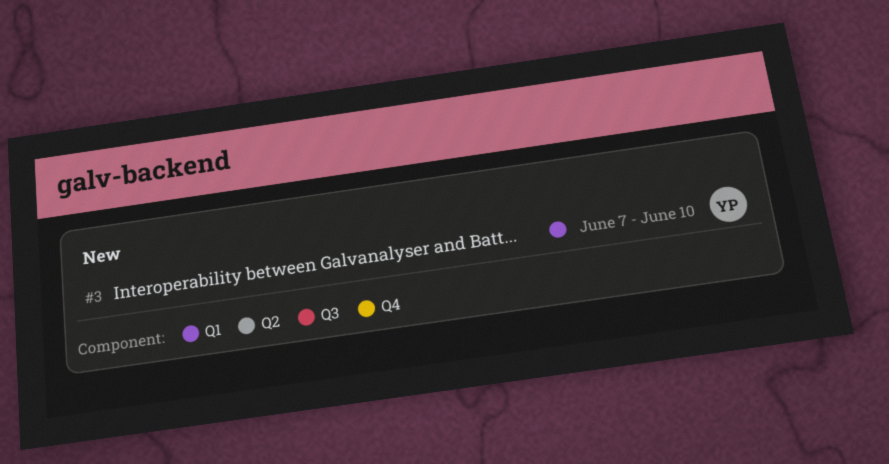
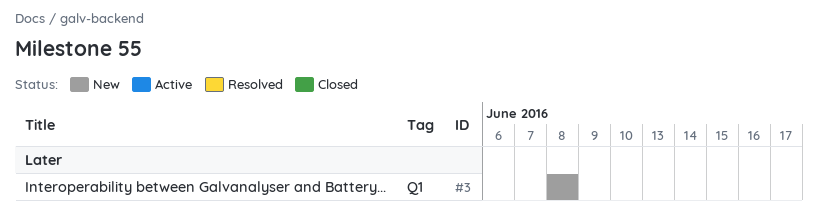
#3, start: Jun 7 -> Jun 8
#3, due: Jun 10 -> Jun 8

